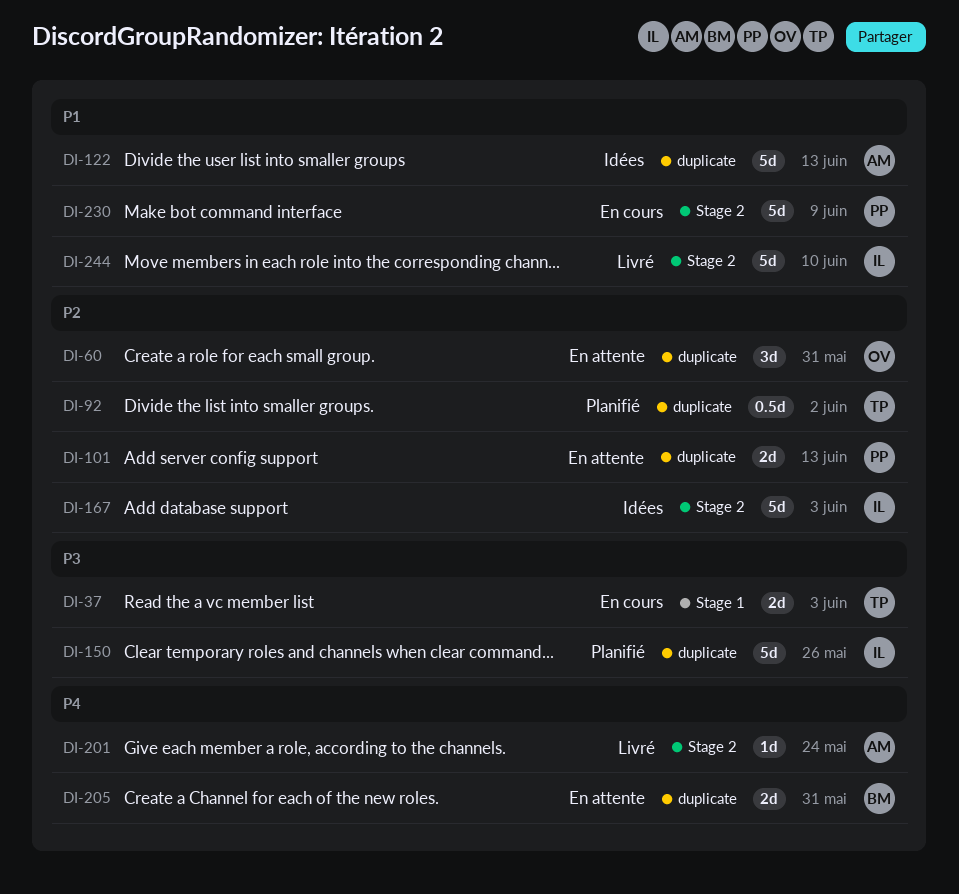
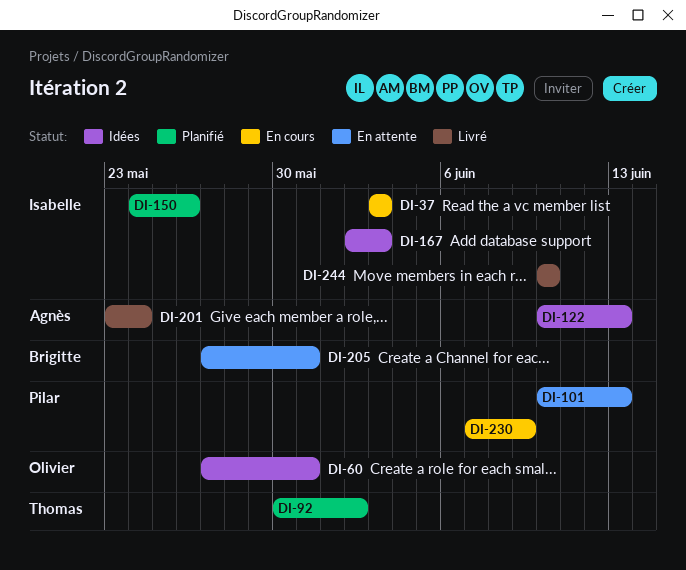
DI-37, owner: Thomas -> Isabelle
DI-60, status: En attente -> Idées

